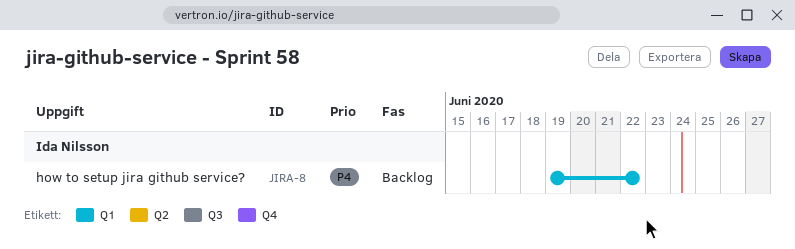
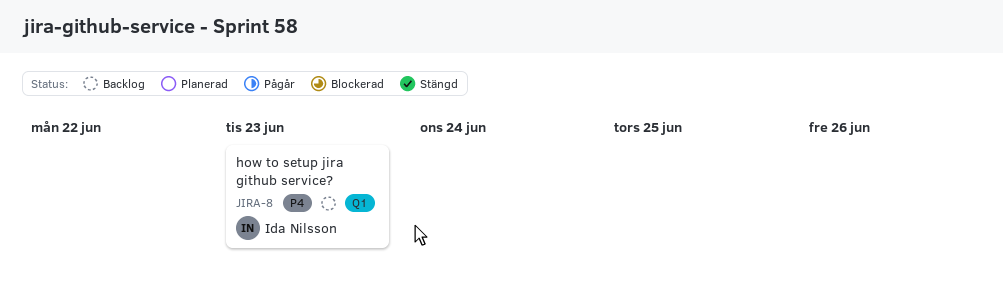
JIRA-8, due: Jun 22 -> Jun 23

